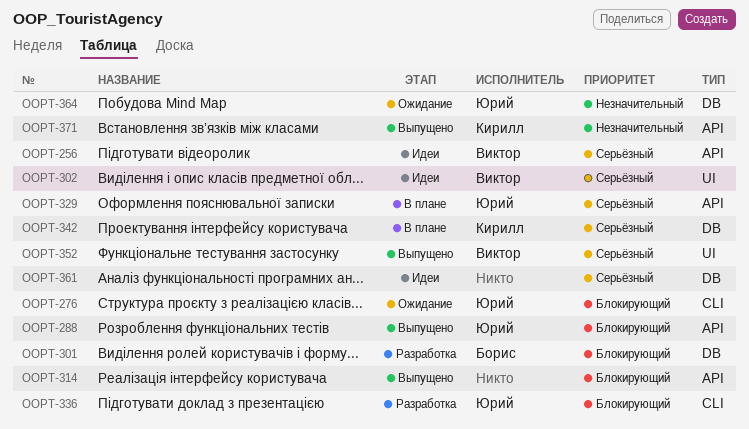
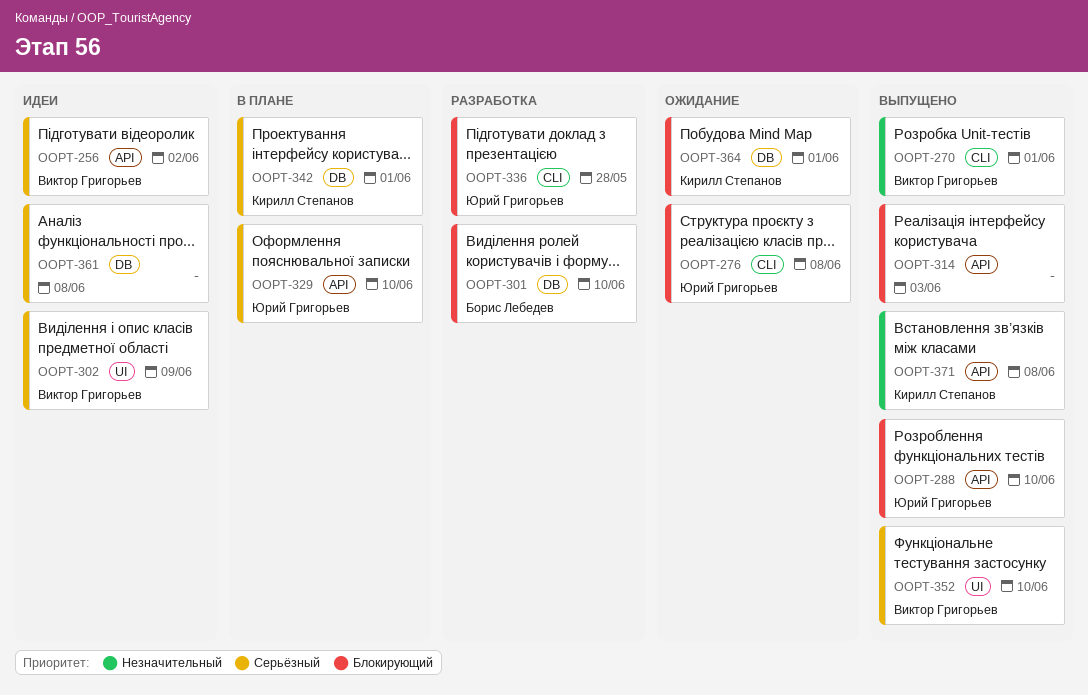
OOPT-270: none -> present
OOPT-364, owner: Юрий Григорьев -> Кирилл Степанов
OOPT-364, priority: Незначительный -> Блокирующий

